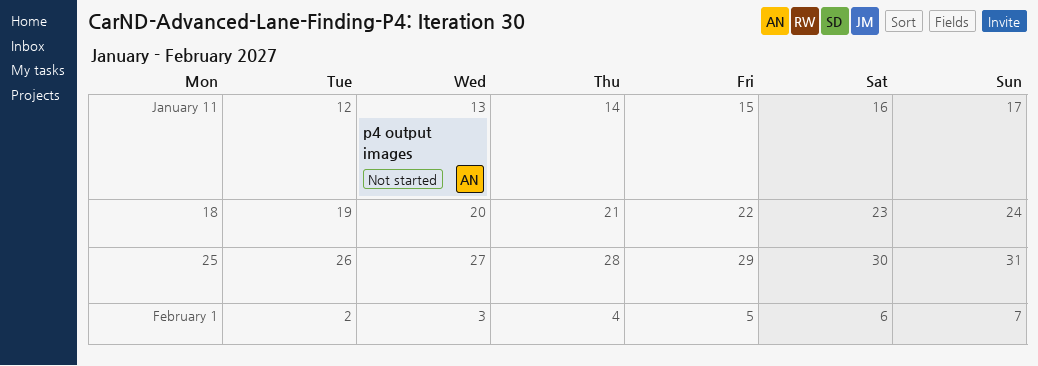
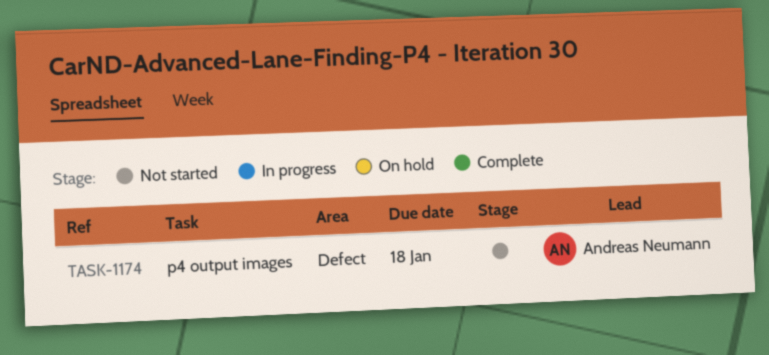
p4 output images, due: Jan 13 -> Jan 18

